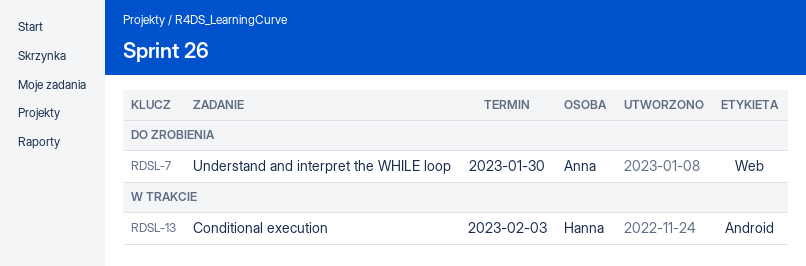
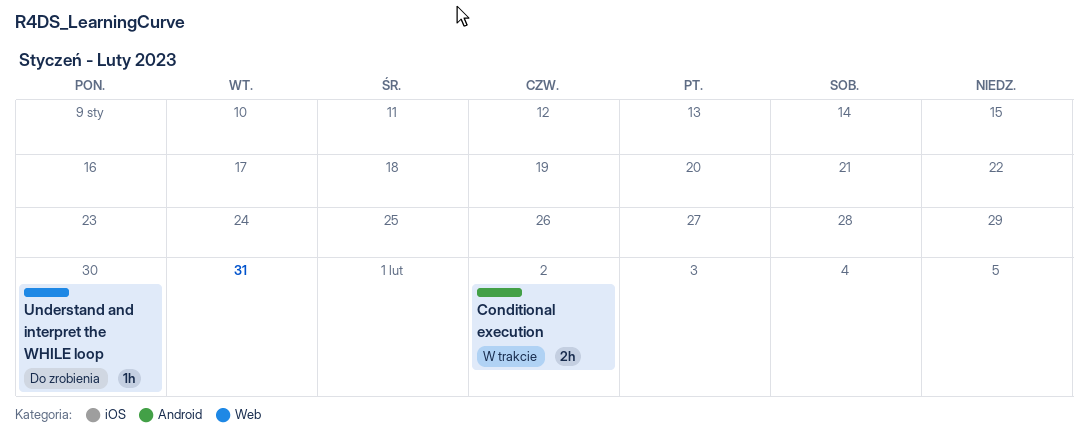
Conditional execution, due: Feb 3 -> Feb 2

